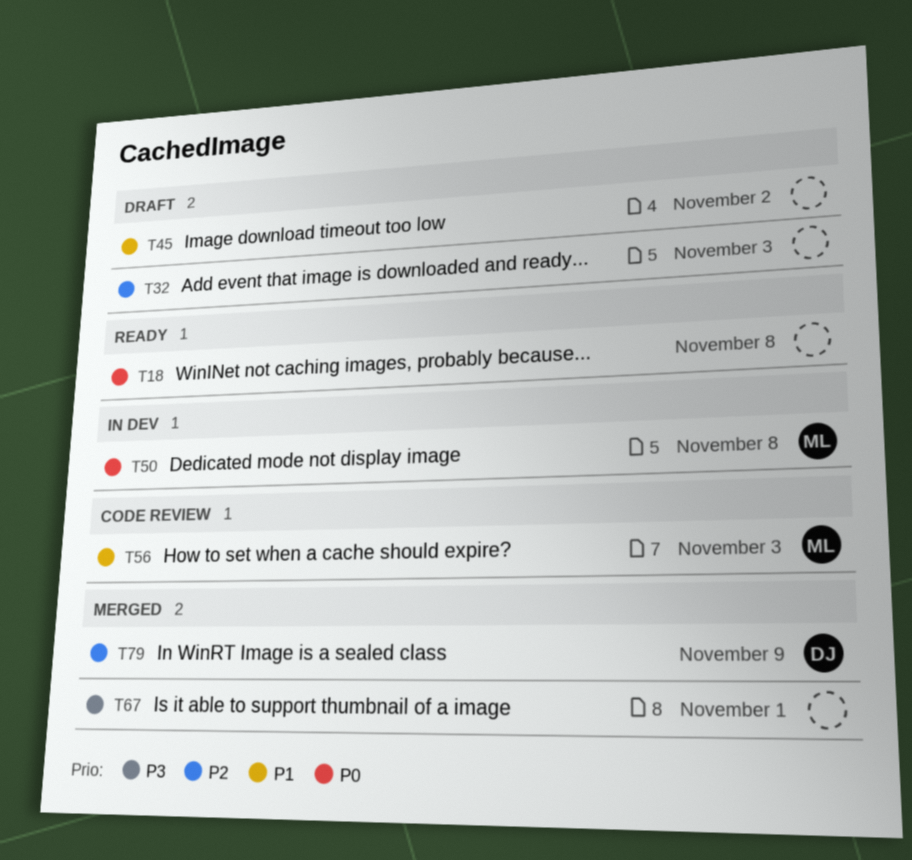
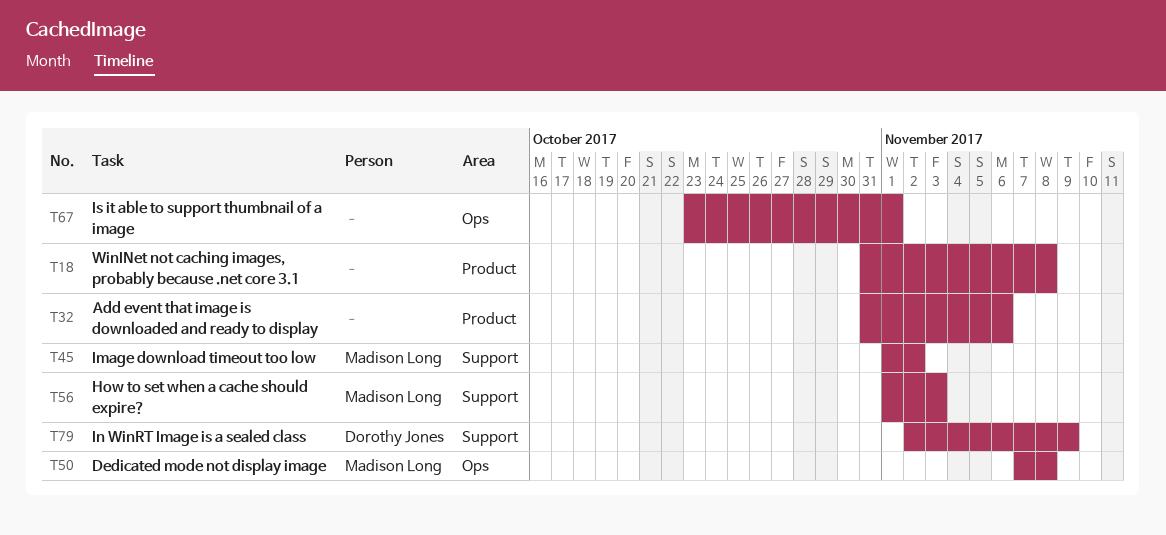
T32, due: Nov 3 -> Nov 6
T45, owner: none -> Madison Long

